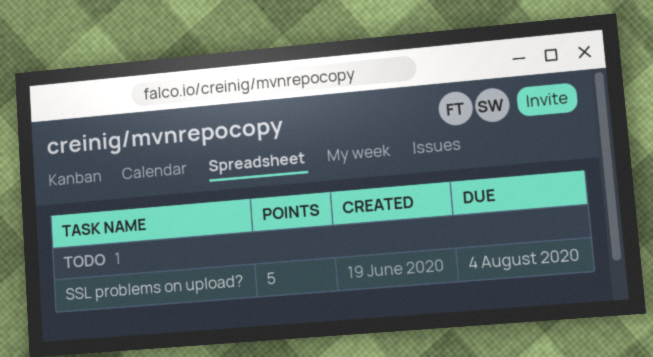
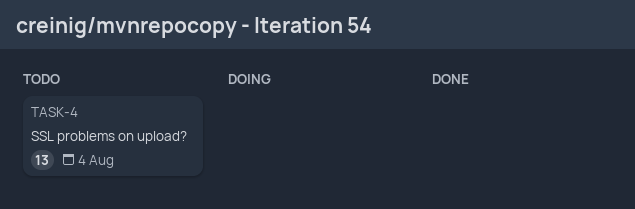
SSL problems on upload?, estimate: 5 -> 13

